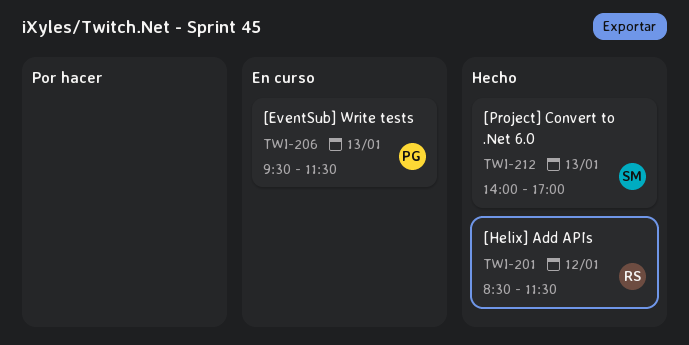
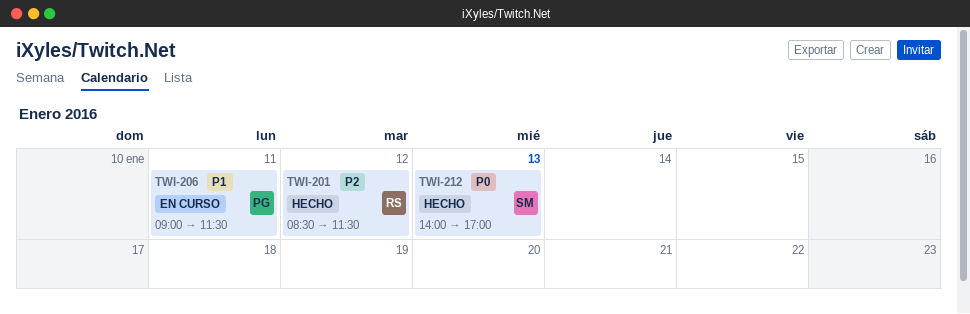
TWI-206, day: Jan 13 -> Jan 11
TWI-206, begins: 09:30 -> 09:00

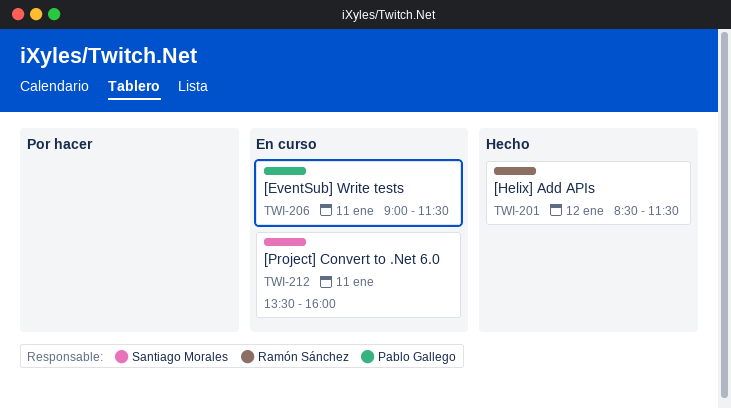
TWI-212, status: Hecho -> En curso
TWI-212, day: Jan 13 -> Jan 11
TWI-212, begins: 14:00 -> 13:30
TWI-212, ends: 17:00 -> 16:00

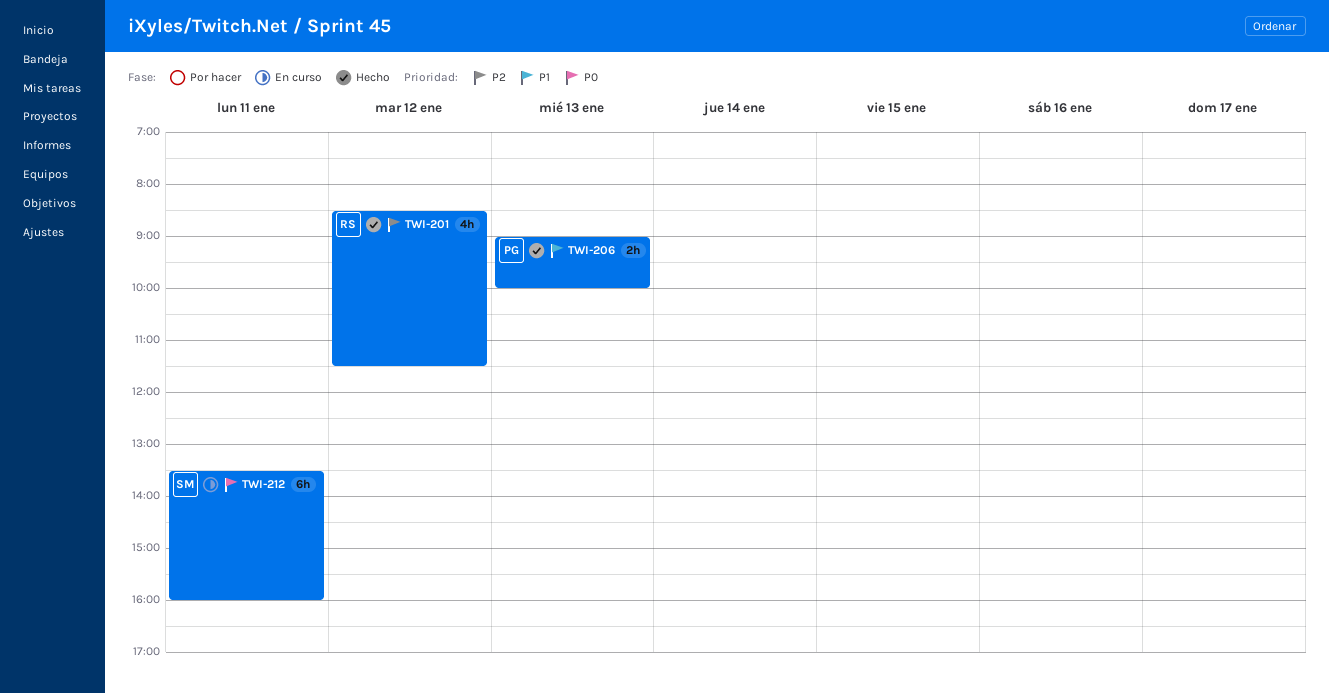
TWI-206, status: En curso -> Hecho
TWI-206, day: Jan 11 -> Jan 13
TWI-206, ends: 11:30 -> 10:00

